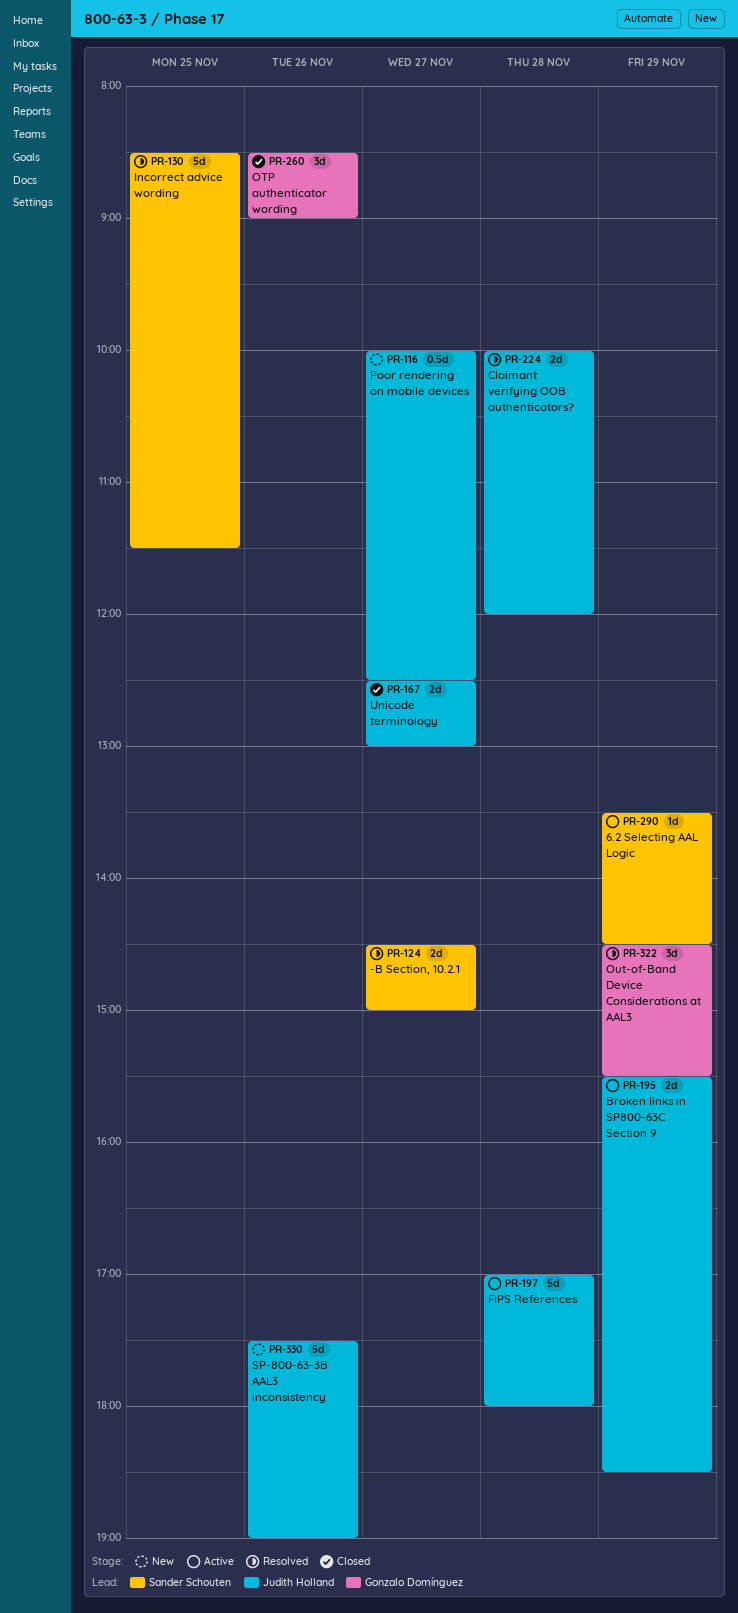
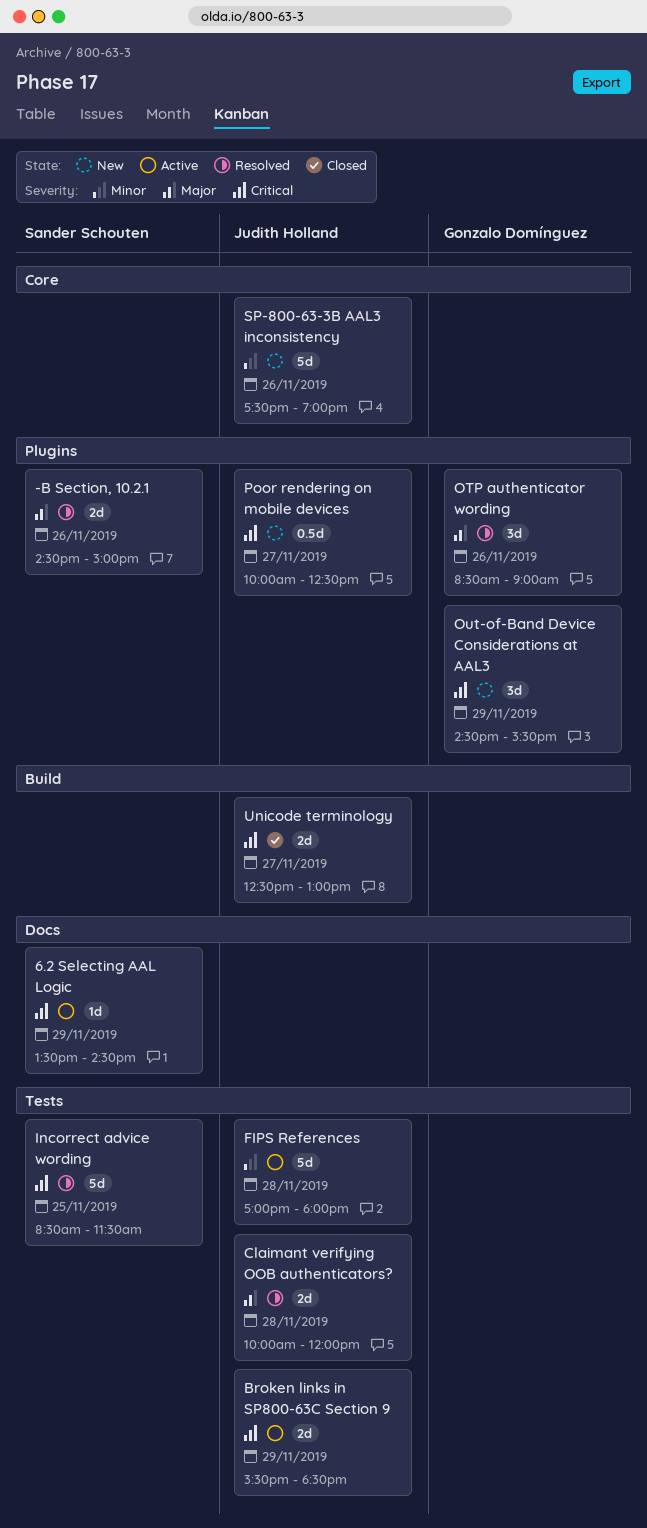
-B Section, 10.2.1, day: Nov 27 -> Nov 26
OTP authenticator wording, status: Closed -> Resolved
Out-of-Band Device Considerations at AAL3, status: Resolved -> New

